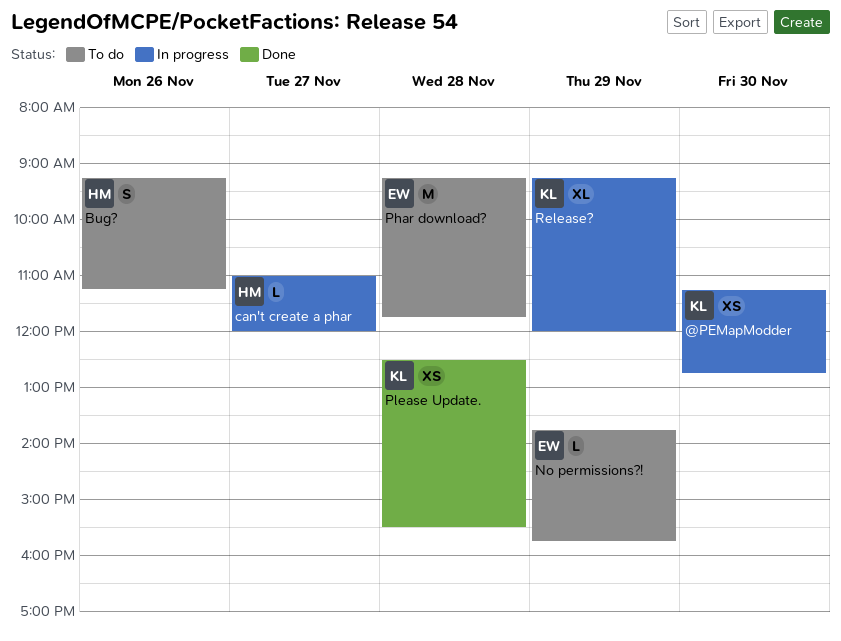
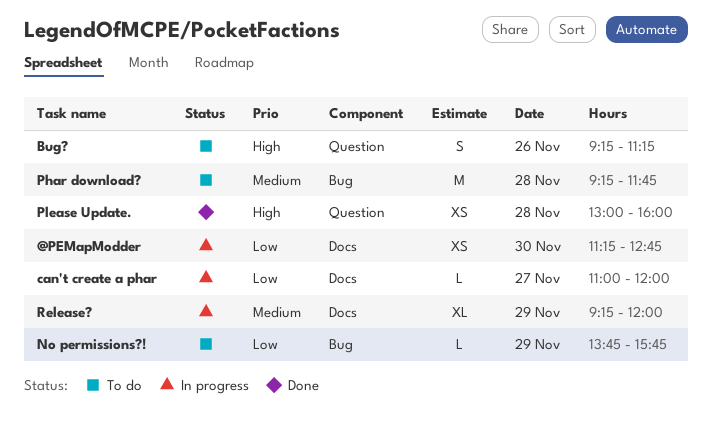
Please Update., begins: 12:30 -> 13:00
Please Update., ends: 15:30 -> 16:00

